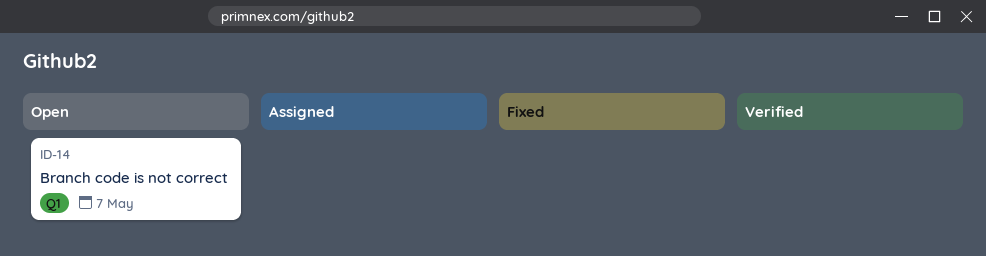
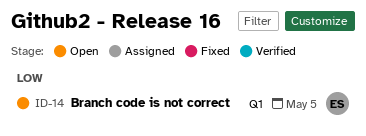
ID-14, due: May 7 -> May 5

